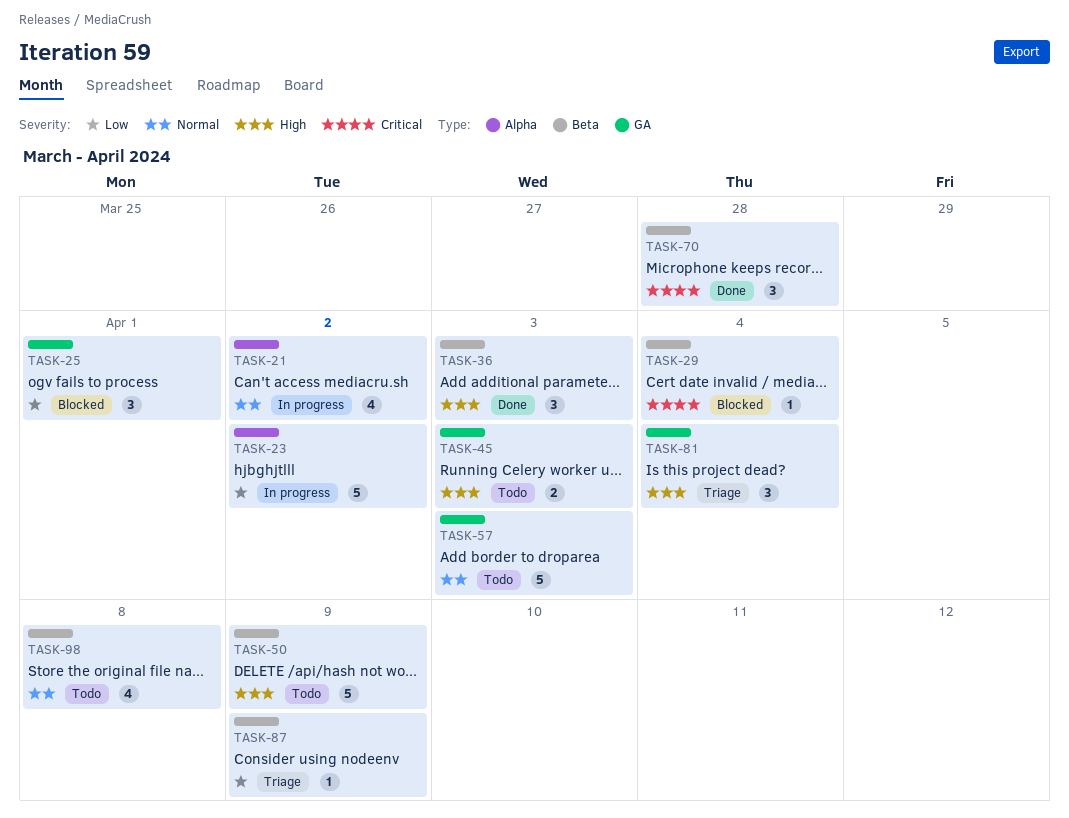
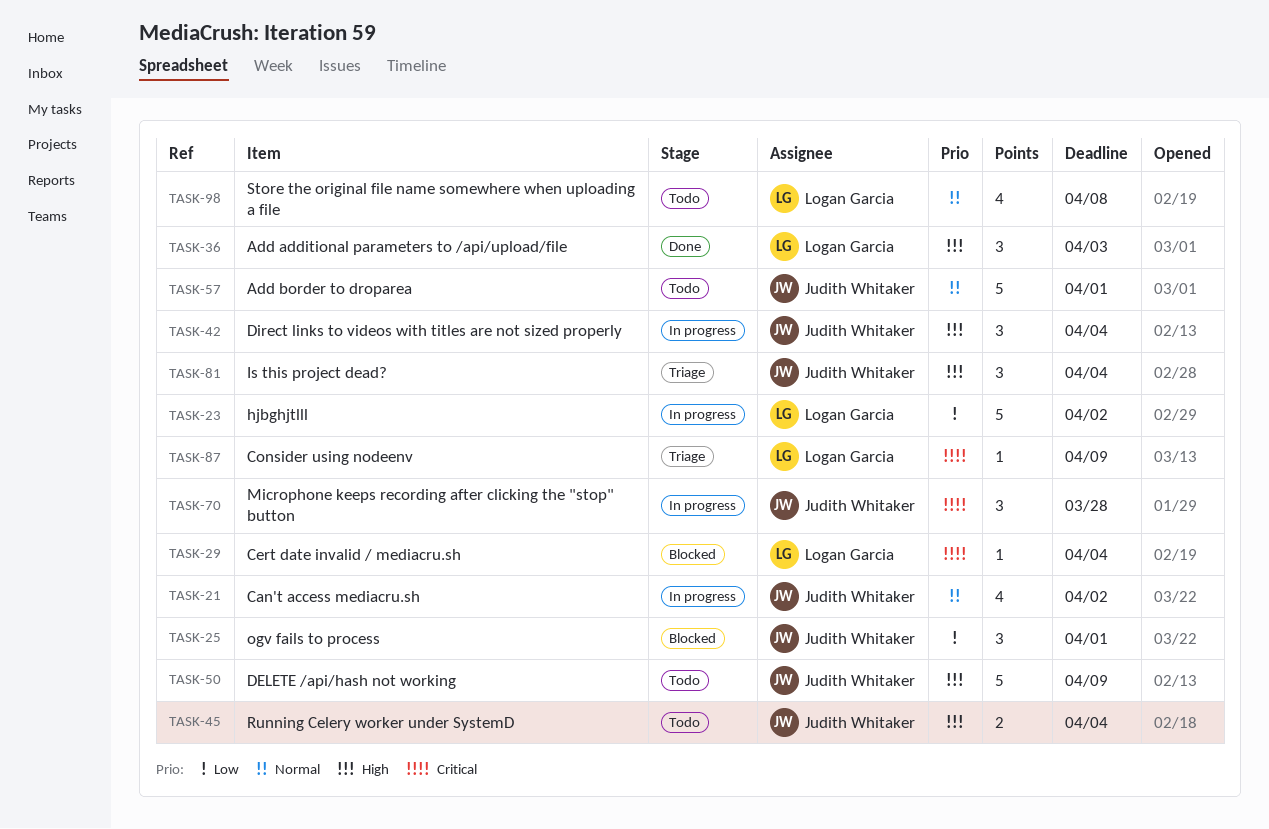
TASK-42: none -> present
TASK-45, due: Apr 3 -> Apr 4
TASK-57, due: Apr 3 -> Apr 1
TASK-70, status: Done -> In progress
TASK-87, priority: Low -> Critical

